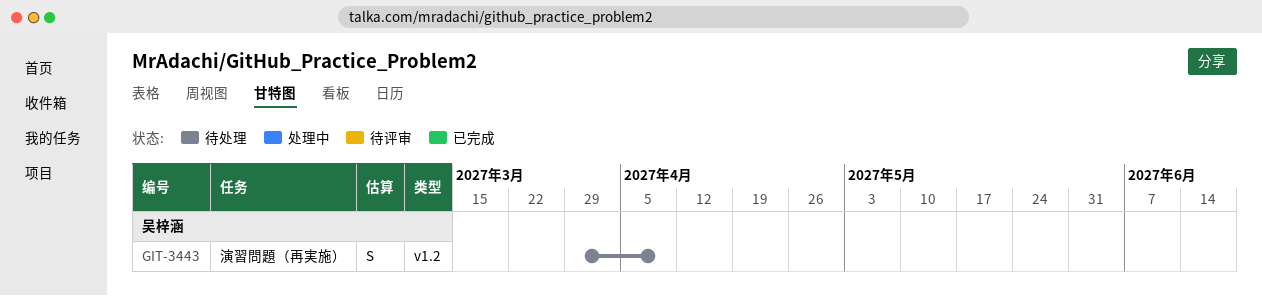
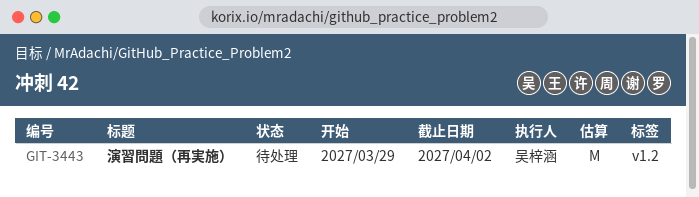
GIT-3443, estimate: S -> M
GIT-3443, due: Apr 9 -> Apr 2

